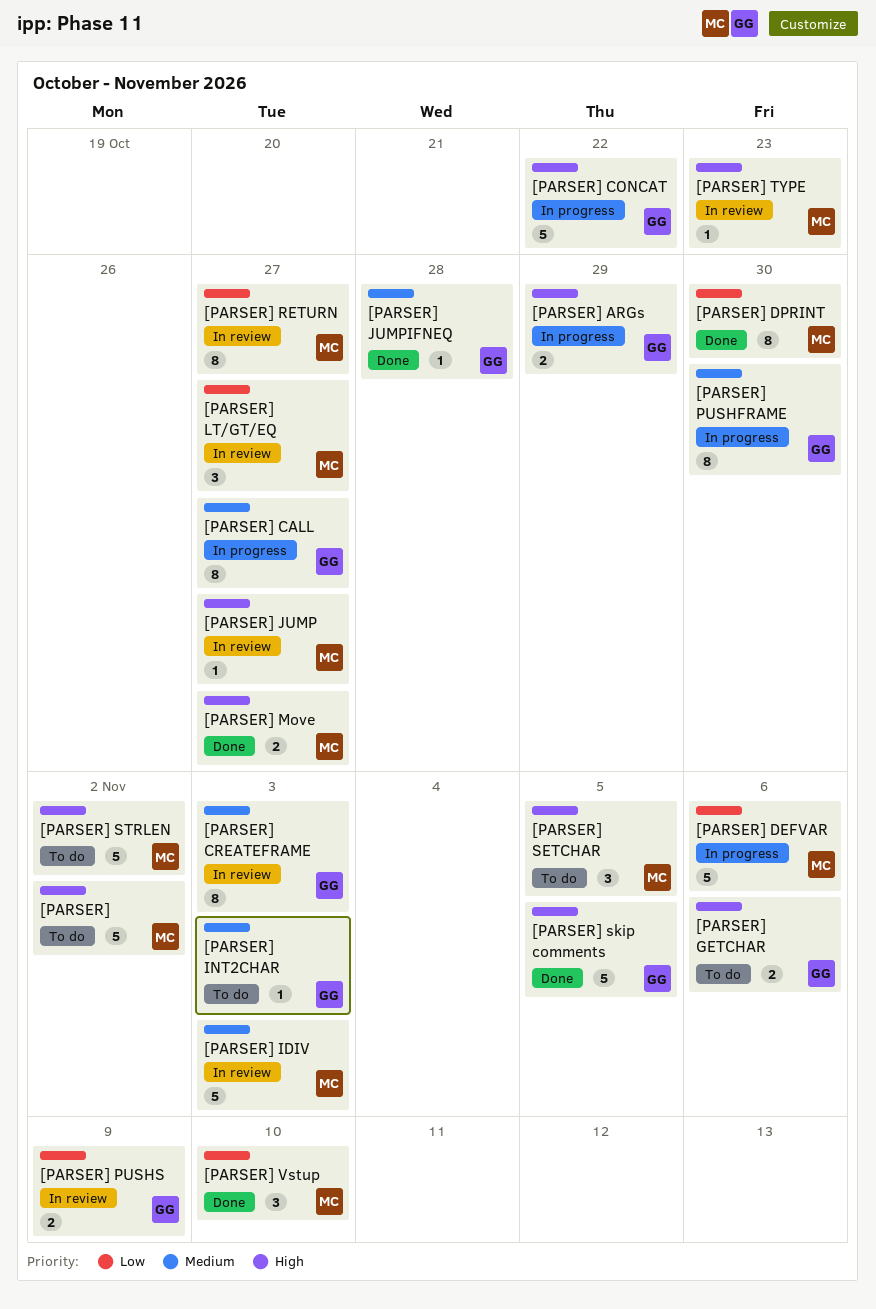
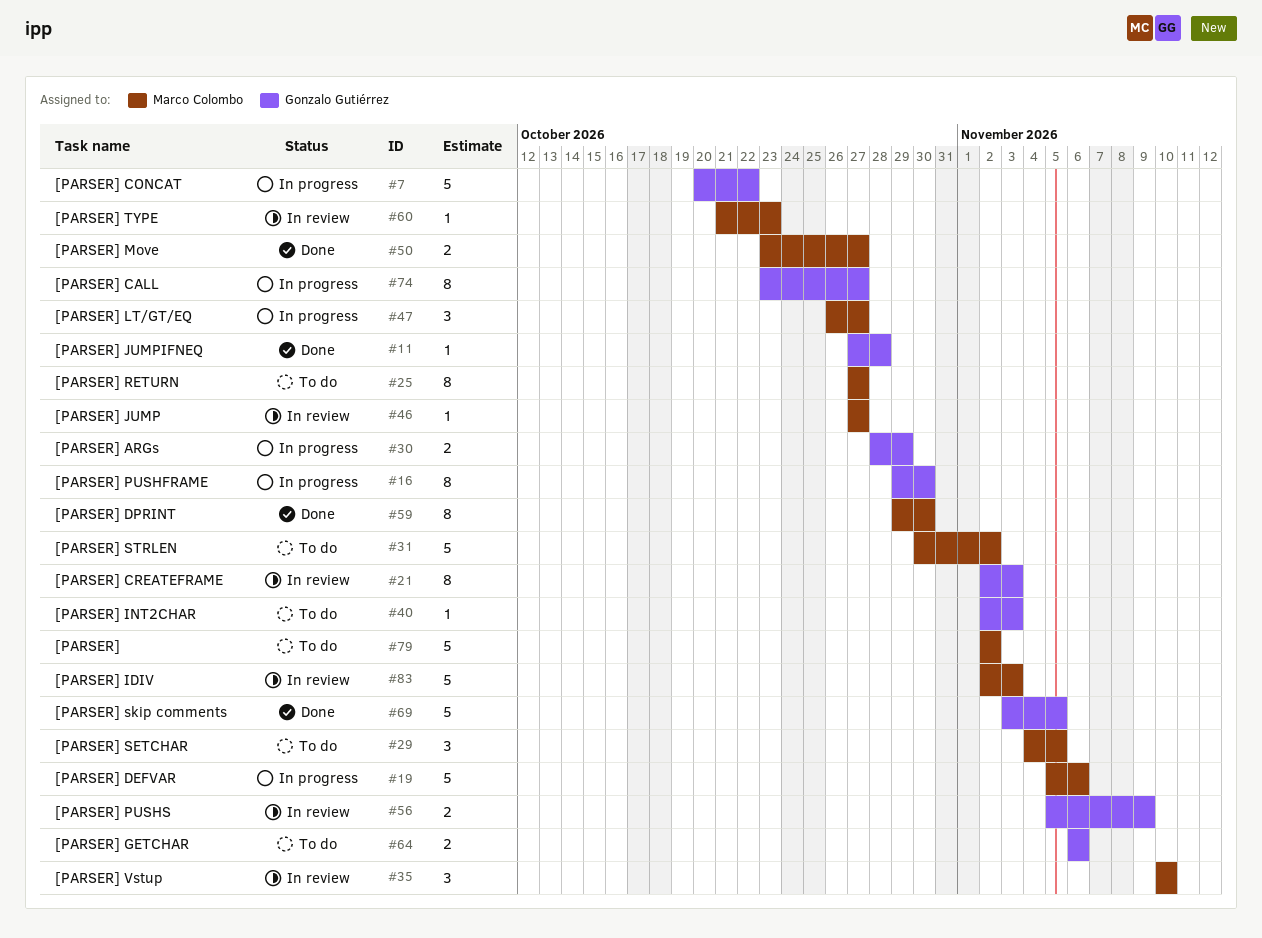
[PARSER] LT/GT/EQ, status: In review -> In progress
[PARSER] RETURN, status: In review -> To do
[PARSER] Vstup, status: Done -> In review

